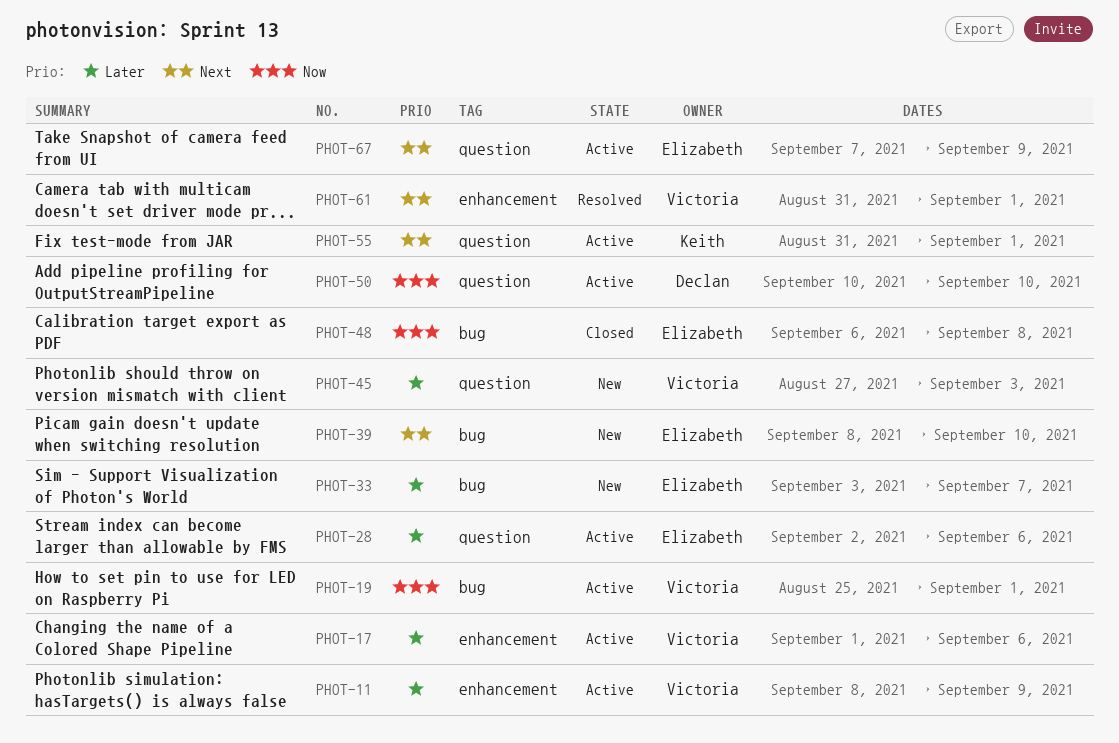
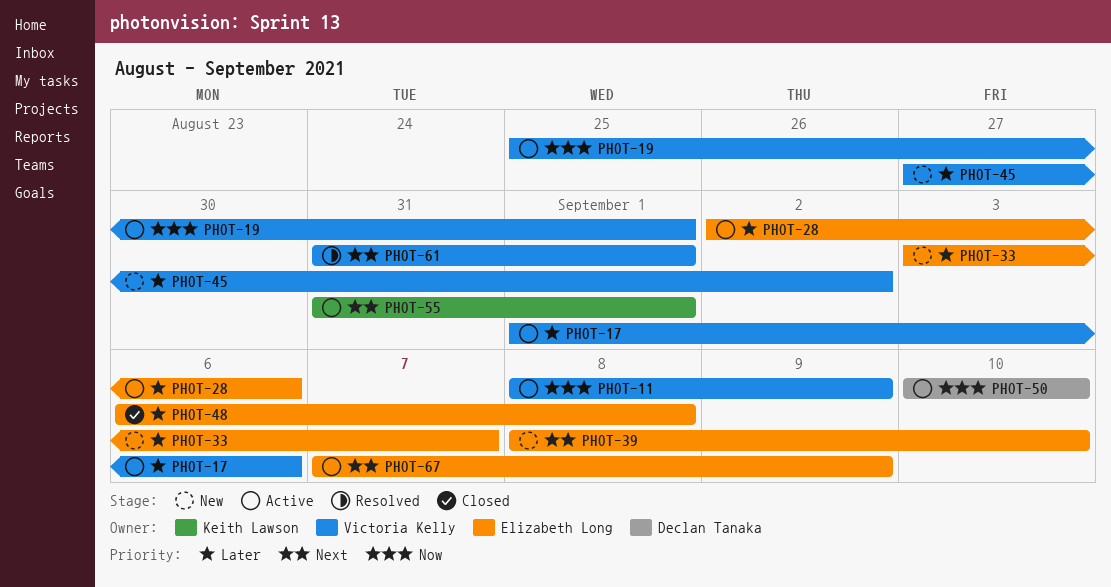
PHOT-11, priority: Later -> Now
PHOT-45, due: Sep 3 -> Sep 2
PHOT-48, priority: Now -> Later

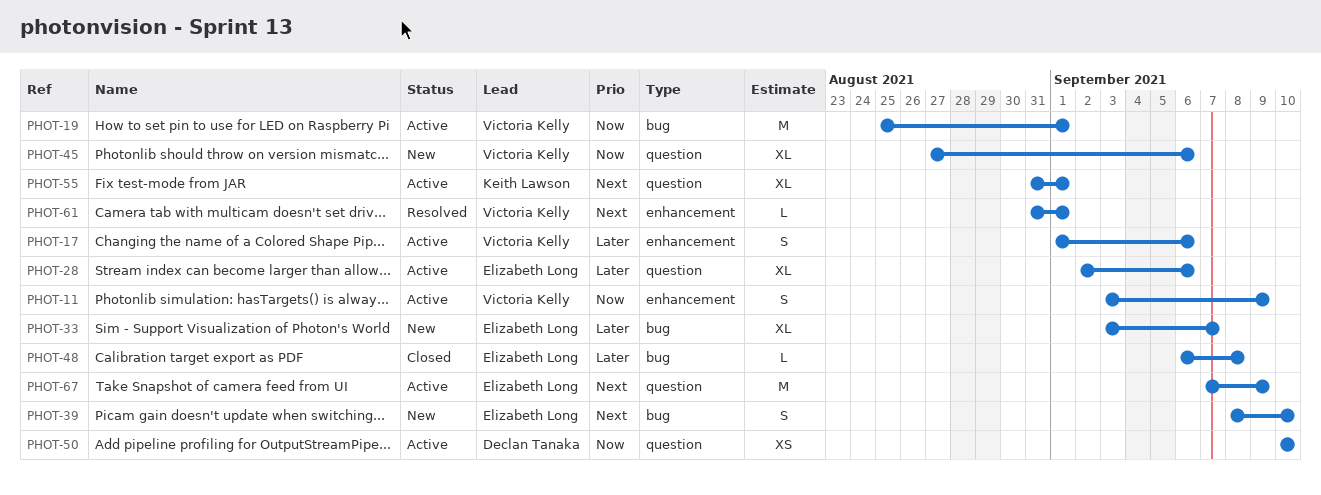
PHOT-11, start: Sep 8 -> Sep 3
PHOT-45, priority: Later -> Now
PHOT-45, due: Sep 2 -> Sep 6

